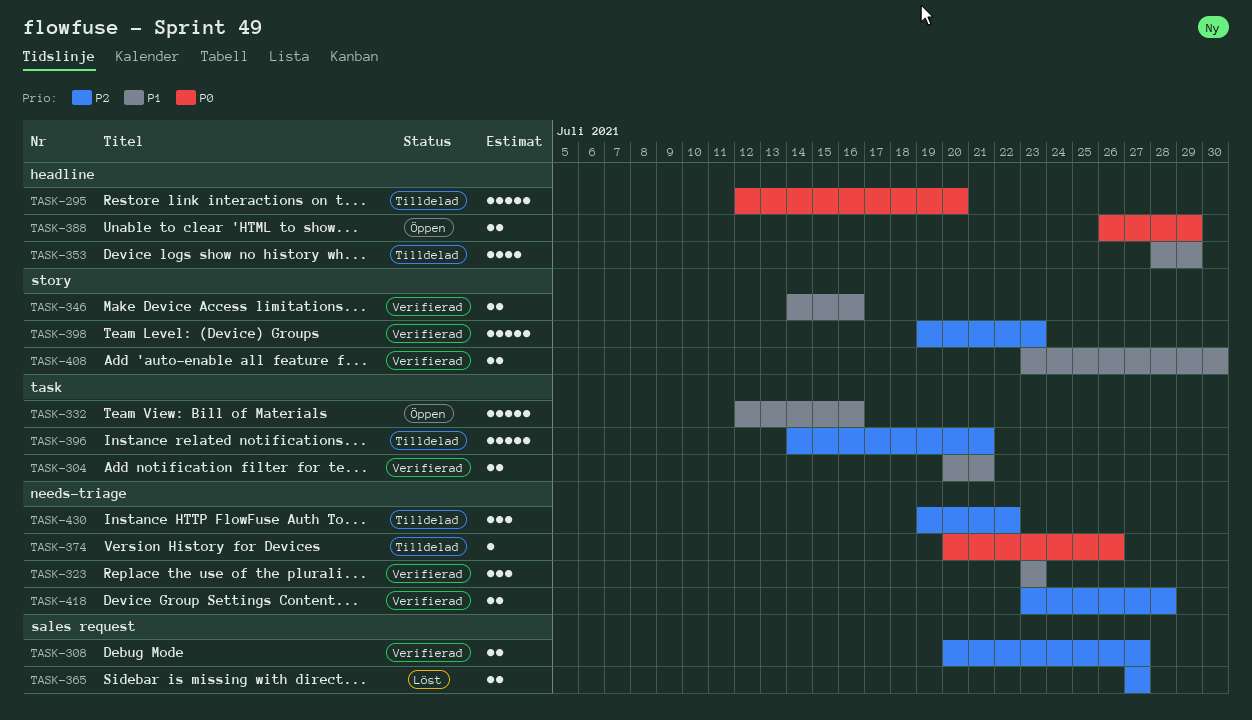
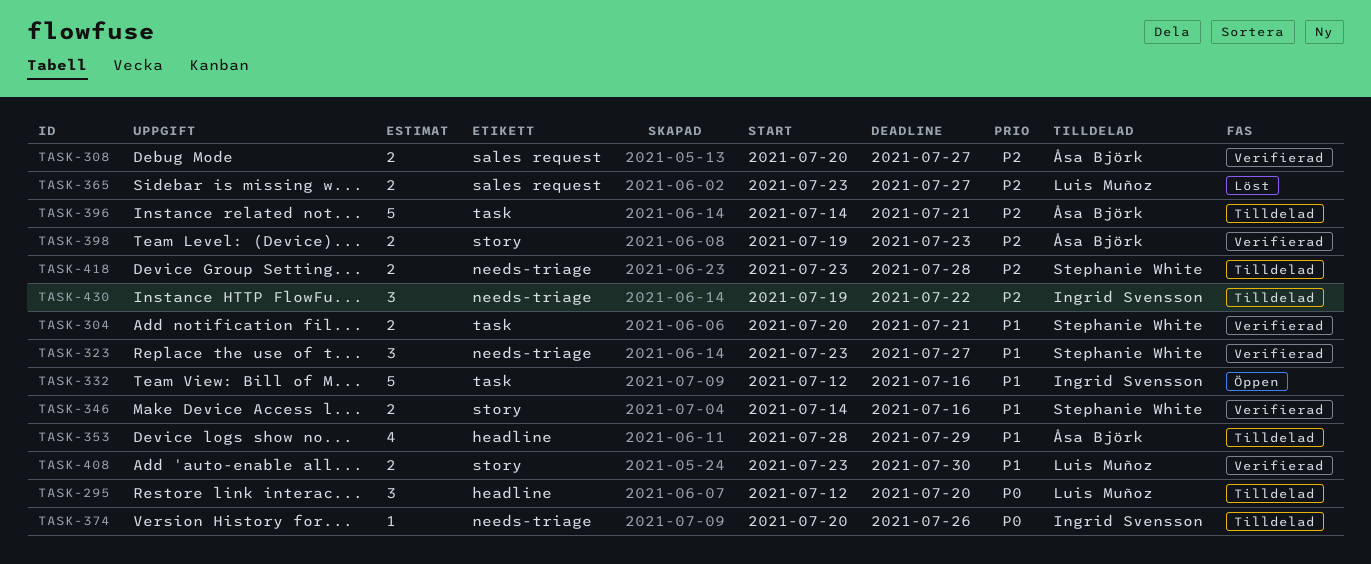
TASK-295, estimate: 5 -> 3
TASK-323, due: Jul 23 -> Jul 27
TASK-365, start: Jul 27 -> Jul 23
TASK-388: present -> none
TASK-398, estimate: 5 -> 2
TASK-418, status: Verifierad -> Tilldelad

